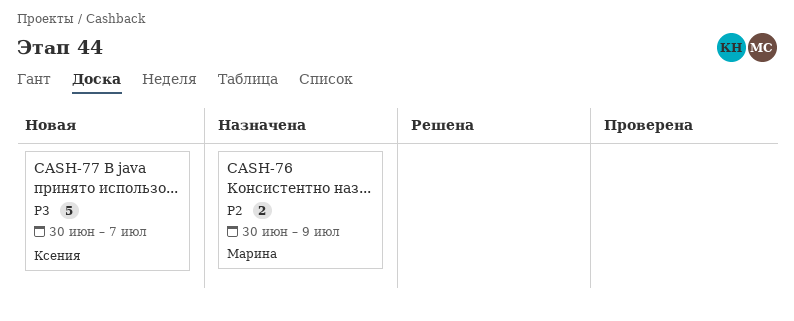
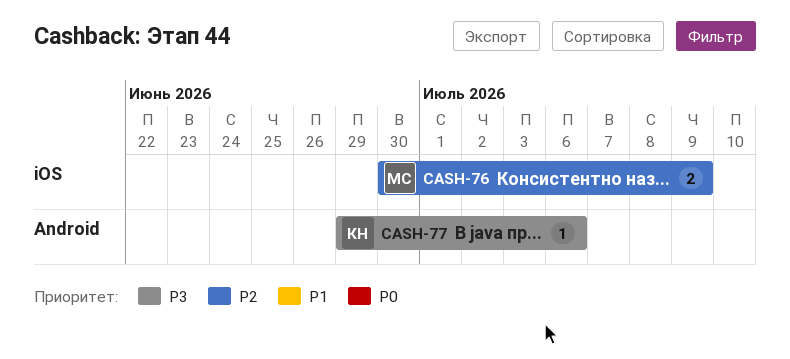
CASH-77, estimate: 5 -> 1
CASH-77, start: Jun 30 -> Jun 29
CASH-77, due: Jul 7 -> Jul 6

